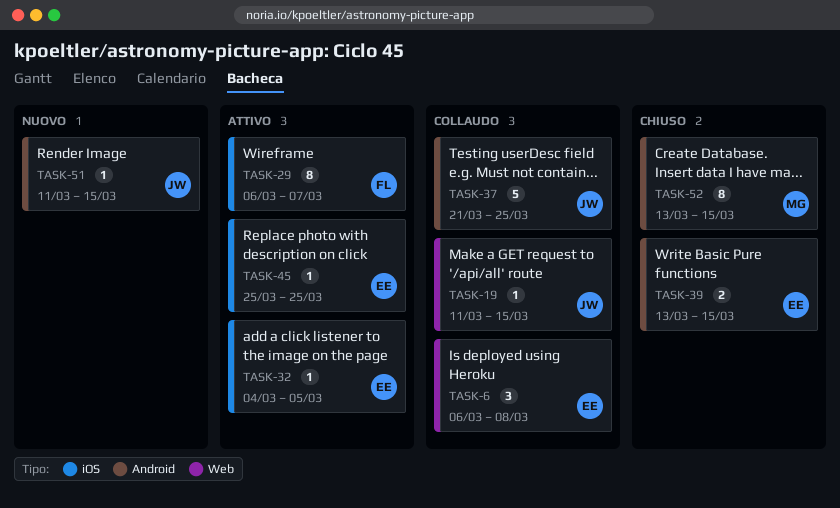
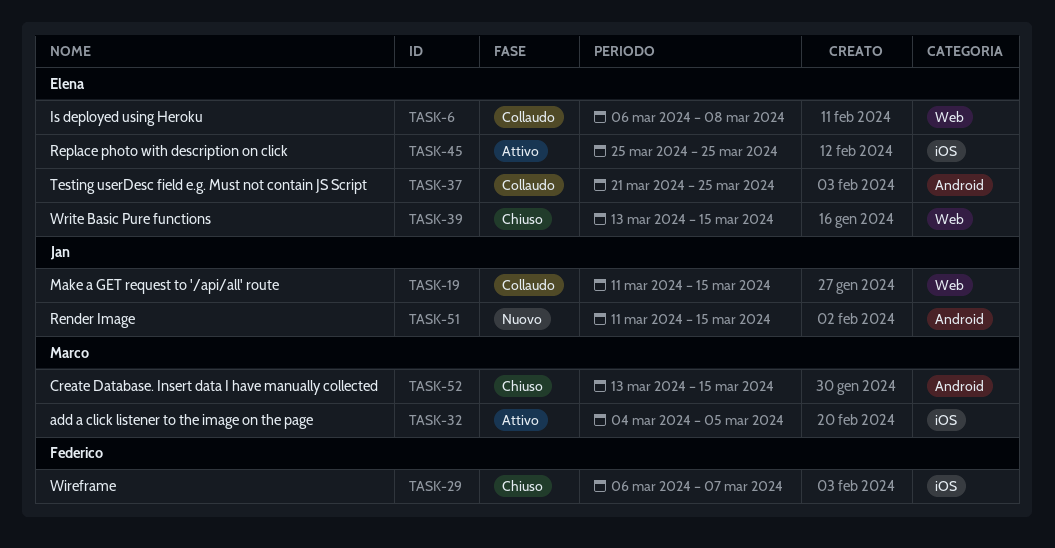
TASK-29, status: Attivo -> Chiuso
TASK-32, owner: Elena -> Marco
TASK-37, owner: Jan -> Elena
TASK-39, label: Android -> Web

